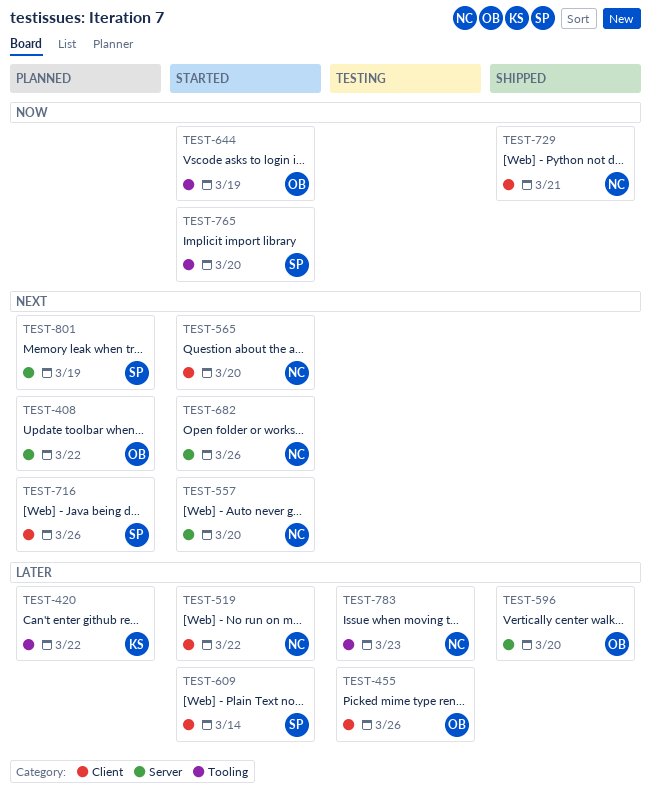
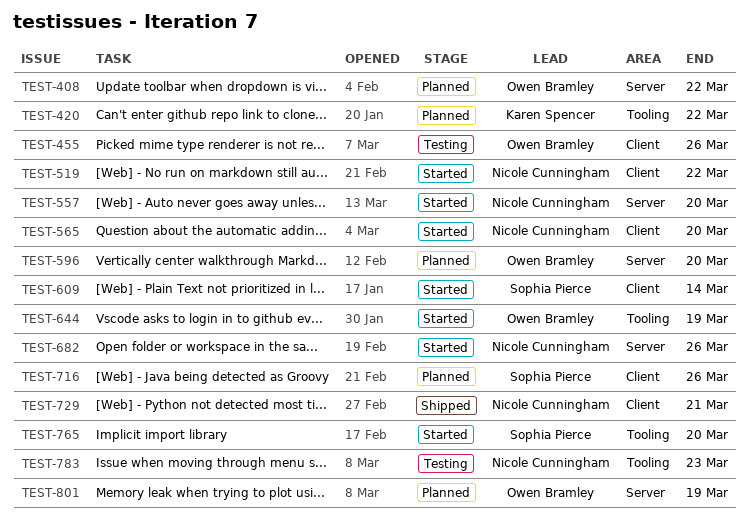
TEST-596, status: Shipped -> Planned
TEST-801, owner: Sophia Pierce -> Owen Bramley

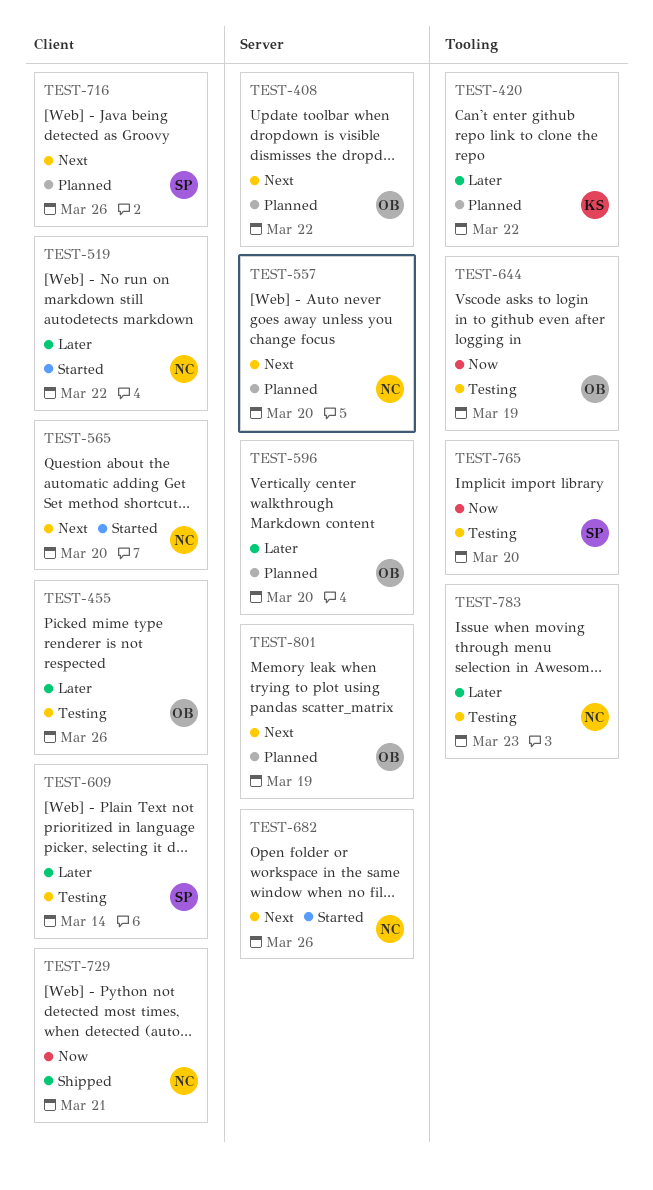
TEST-557, status: Started -> Planned
TEST-609, status: Started -> Testing
TEST-644, status: Started -> Testing
TEST-765, status: Started -> Testing

